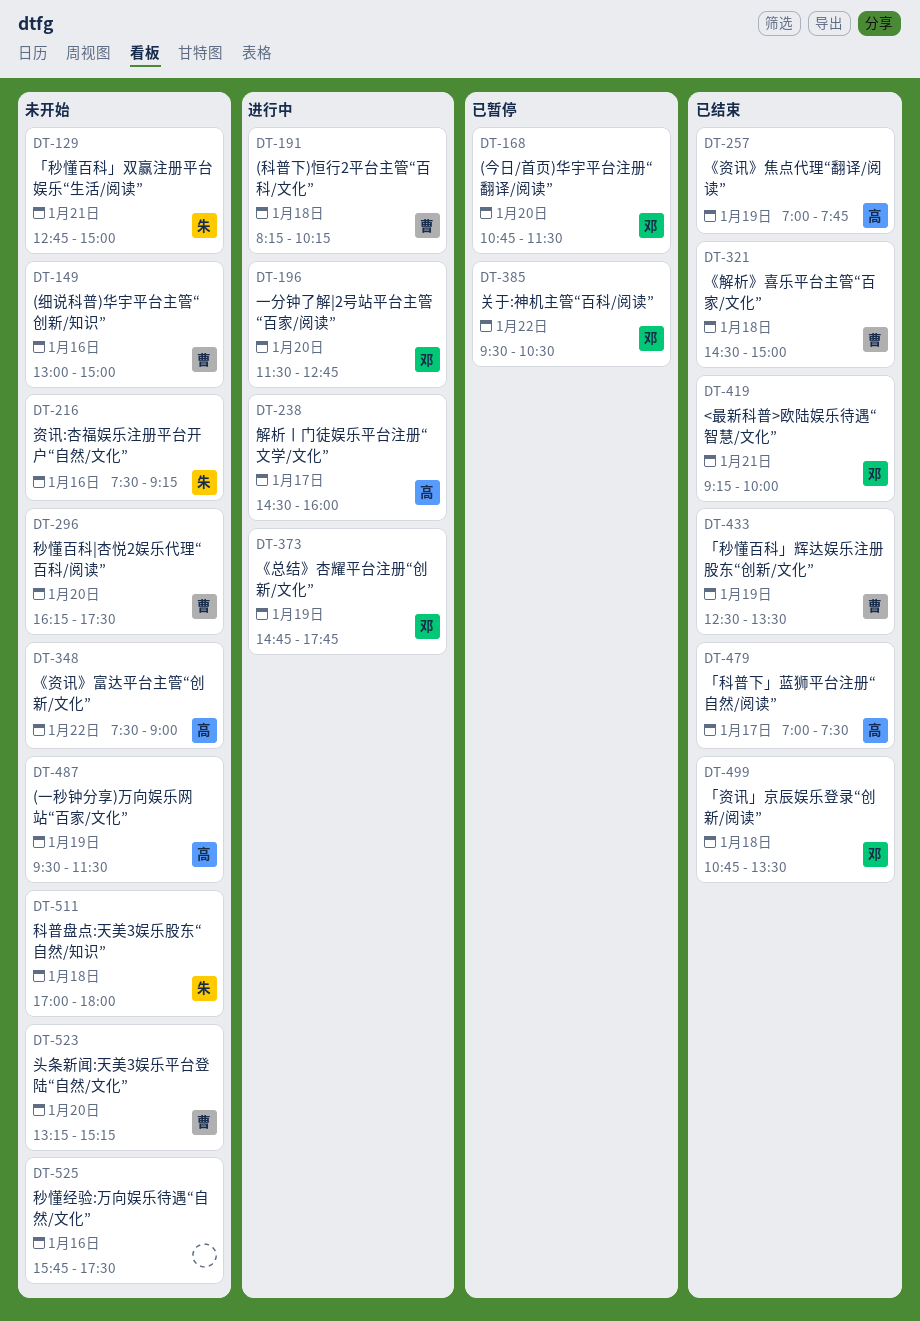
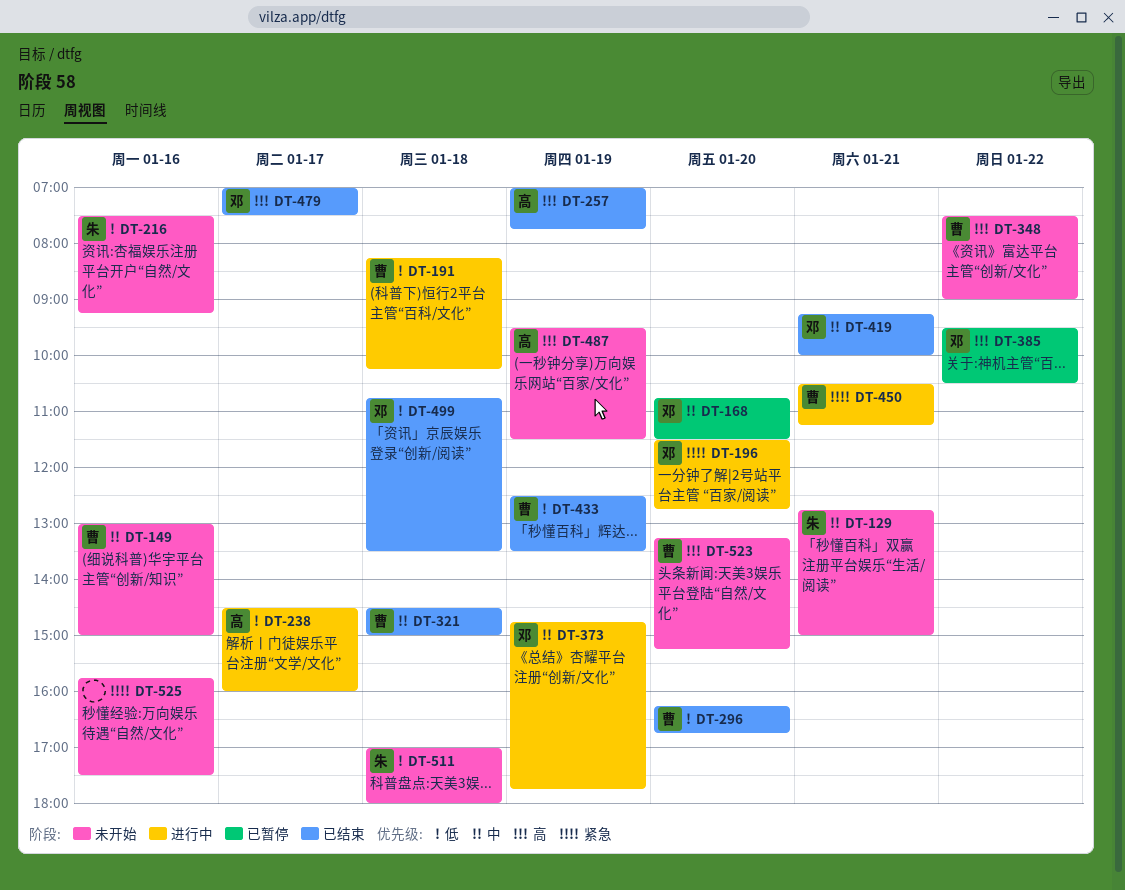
DT-296, status: 未开始 -> 已结束
DT-296, ends: 17:30 -> 16:45
DT-348, owner: 高 -> 曹
DT-450: none -> present
DT-479, owner: 高 -> 邓

